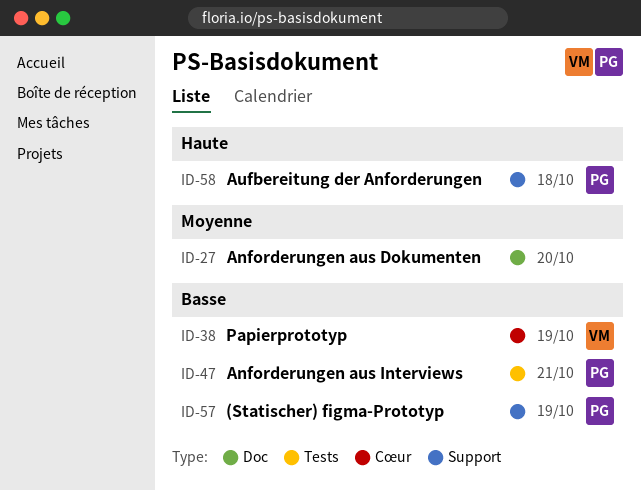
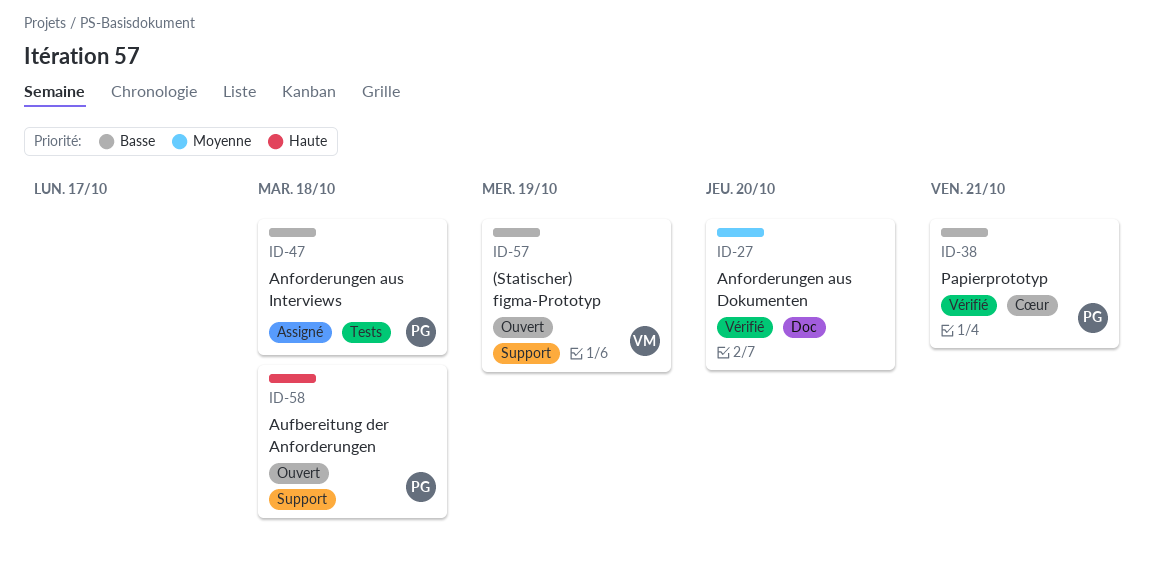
ID-38, owner: VM -> PG
ID-38, due: Oct 19 -> Oct 21
ID-47, due: Oct 21 -> Oct 18
ID-57, owner: PG -> VM

